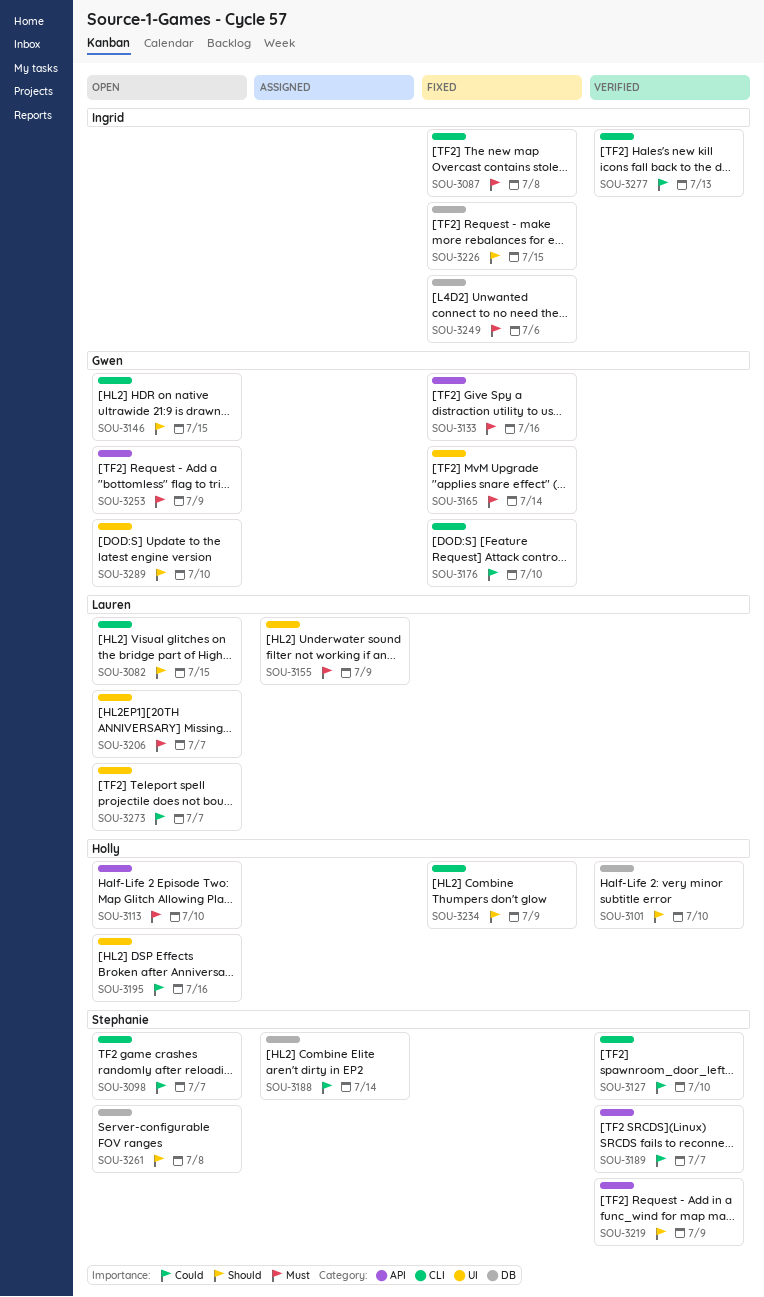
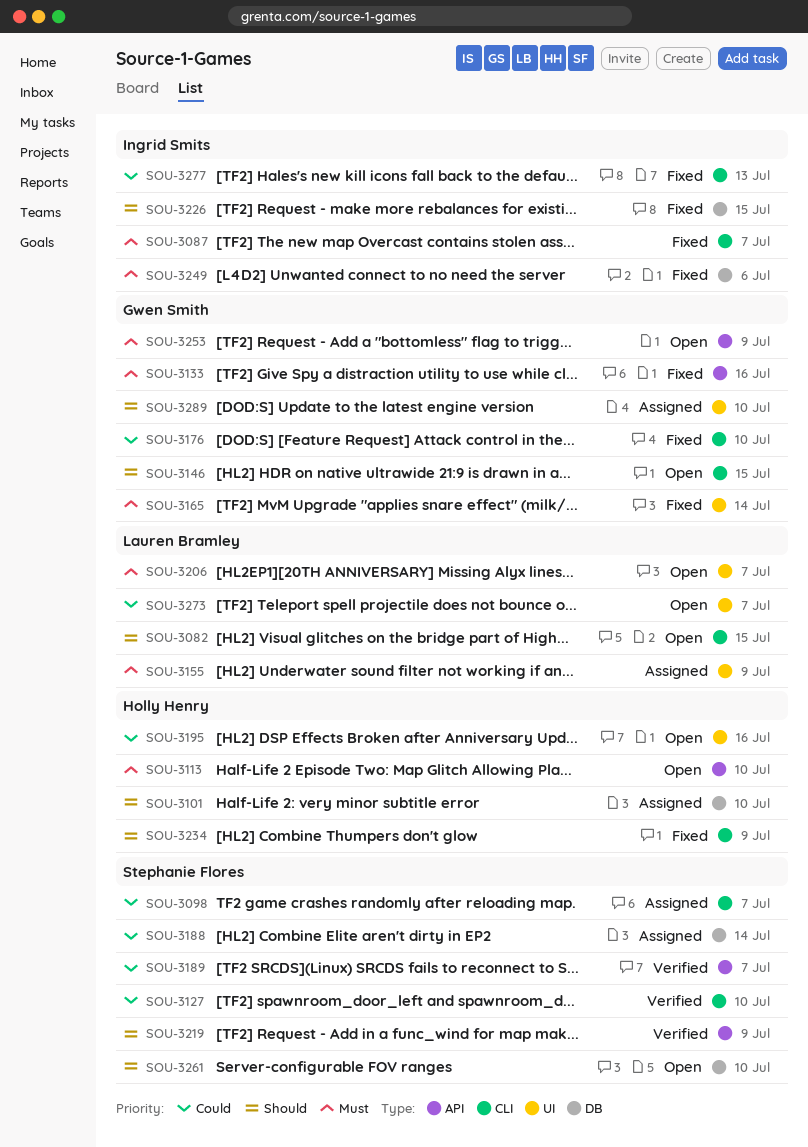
SOU-3087, due: Jul 8 -> Jul 7
SOU-3098, status: Open -> Assigned
SOU-3101, status: Verified -> Assigned
SOU-3261, due: Jul 8 -> Jul 10
SOU-3277, status: Verified -> Fixed
SOU-3289, status: Open -> Assigned

